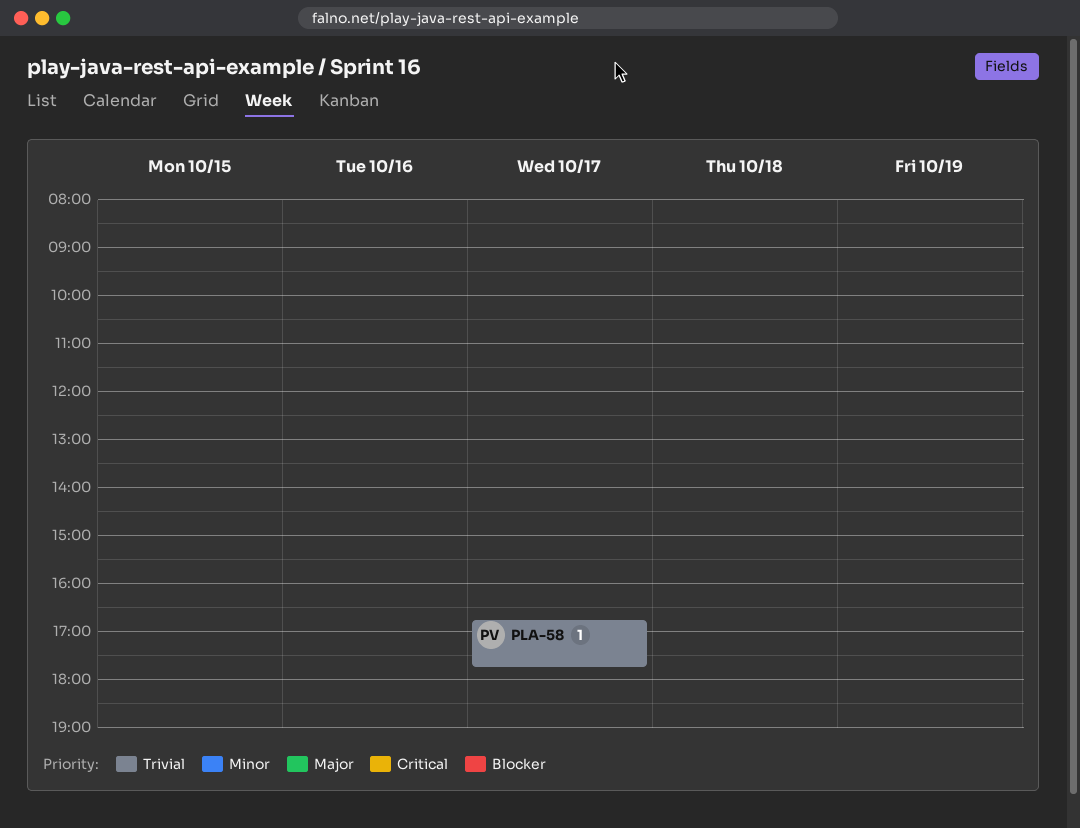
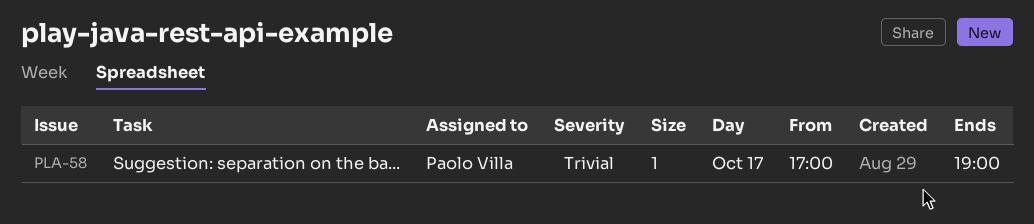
PLA-58, begins: 16:45 -> 17:00
PLA-58, ends: 17:45 -> 19:00

